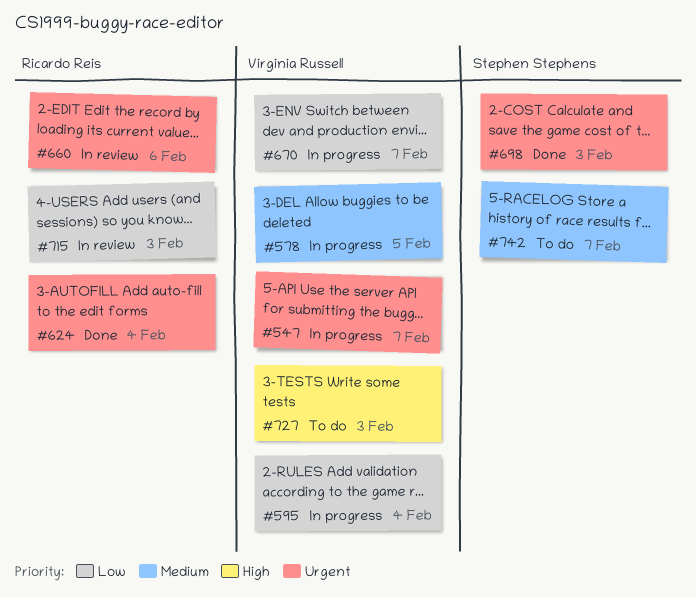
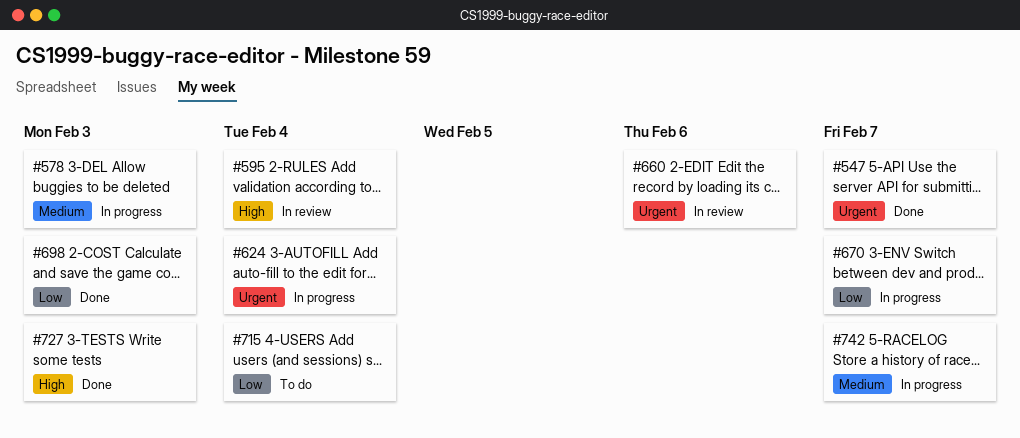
#547, status: In progress -> Done
#578, due: Feb 5 -> Feb 3
#595, status: In progress -> In review
#595, priority: Low -> High
#624, status: Done -> In progress
#698, priority: Urgent -> Low
#715, status: In review -> To do
#715, due: Feb 3 -> Feb 4
#727, status: To do -> Done
#742, status: To do -> In progress

